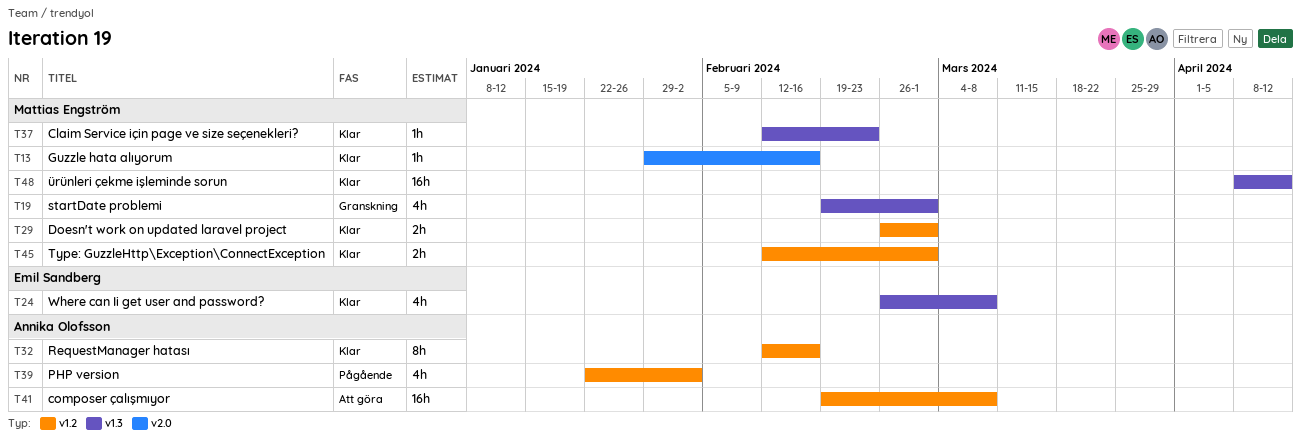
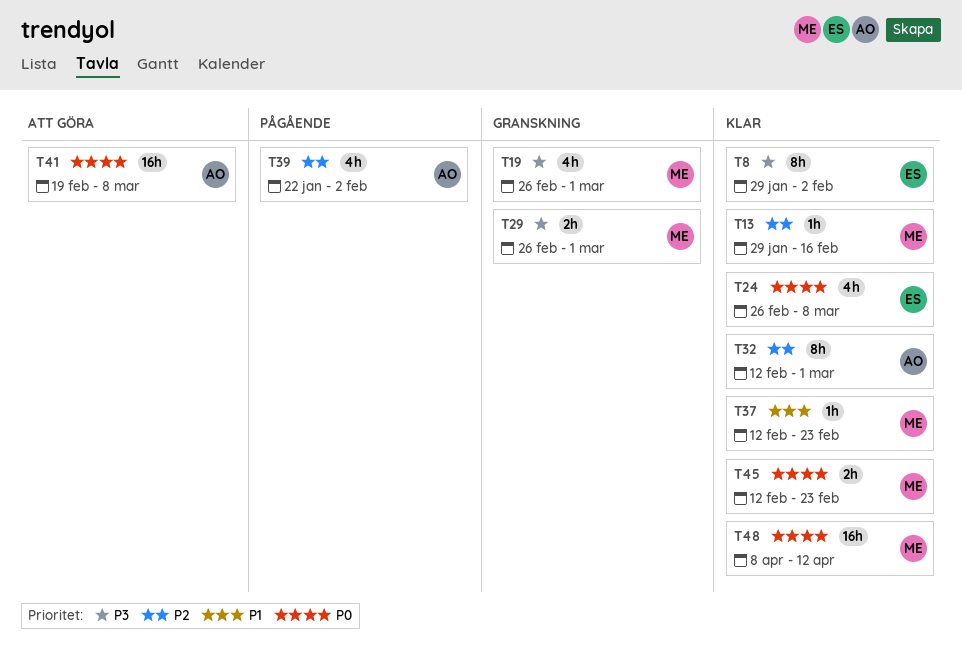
T8: none -> present
T19, start: Feb 19 -> Feb 26
T29, status: Klar -> Granskning
T32, due: Feb 16 -> Mar 1
T45, due: Mar 1 -> Feb 23

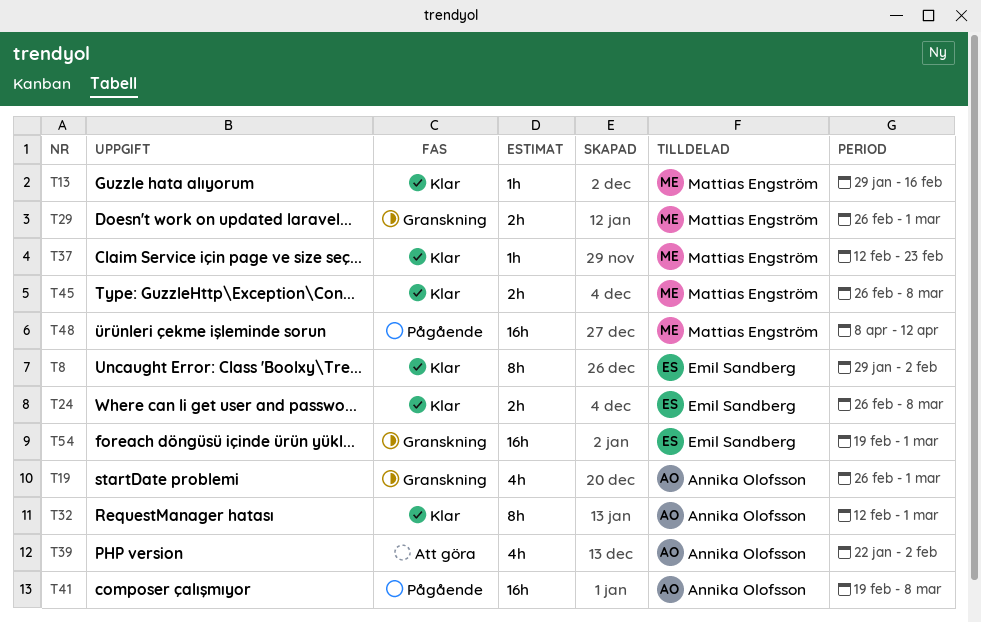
T19, owner: Mattias Engström -> Annika Olofsson
T24, estimate: 4h -> 2h
T39, status: Pågående -> Att göra
T41, status: Att göra -> Pågående
T45, start: Feb 12 -> Feb 26
T45, due: Feb 23 -> Mar 8
T48, status: Klar -> Pågående
T54: none -> present

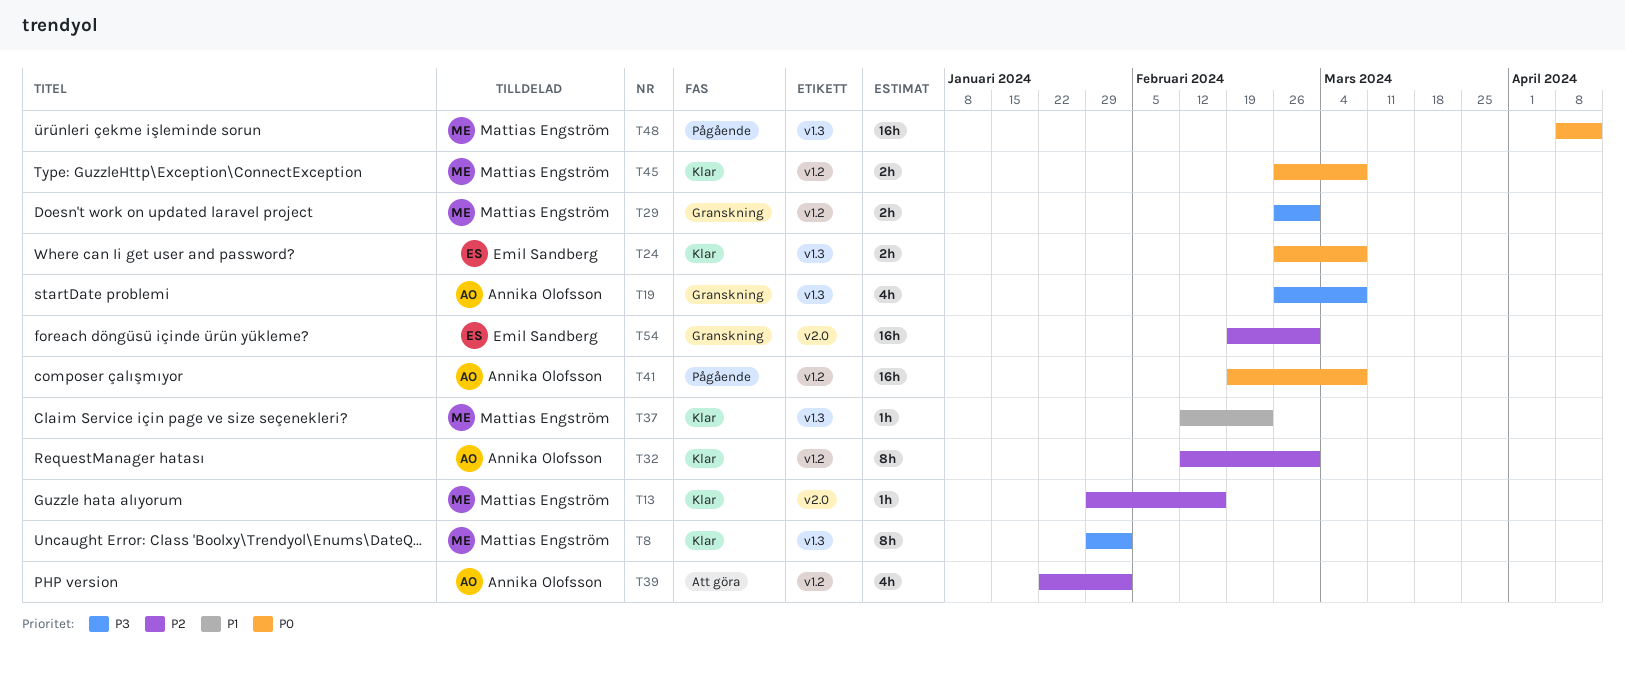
T8, owner: Emil Sandberg -> Mattias Engström
T19, due: Mar 1 -> Mar 8

